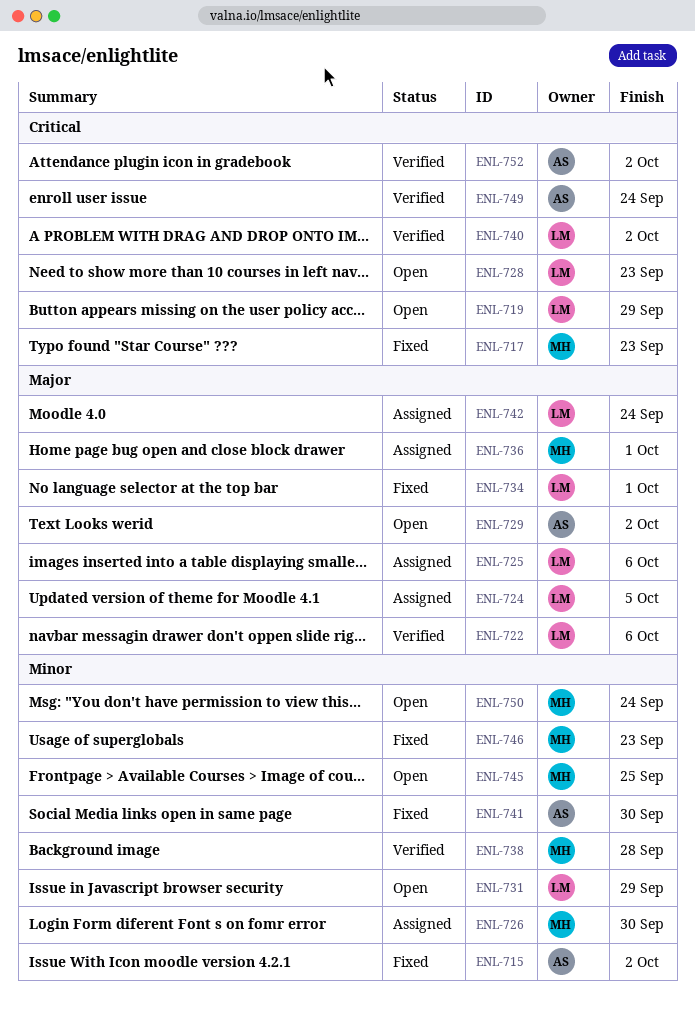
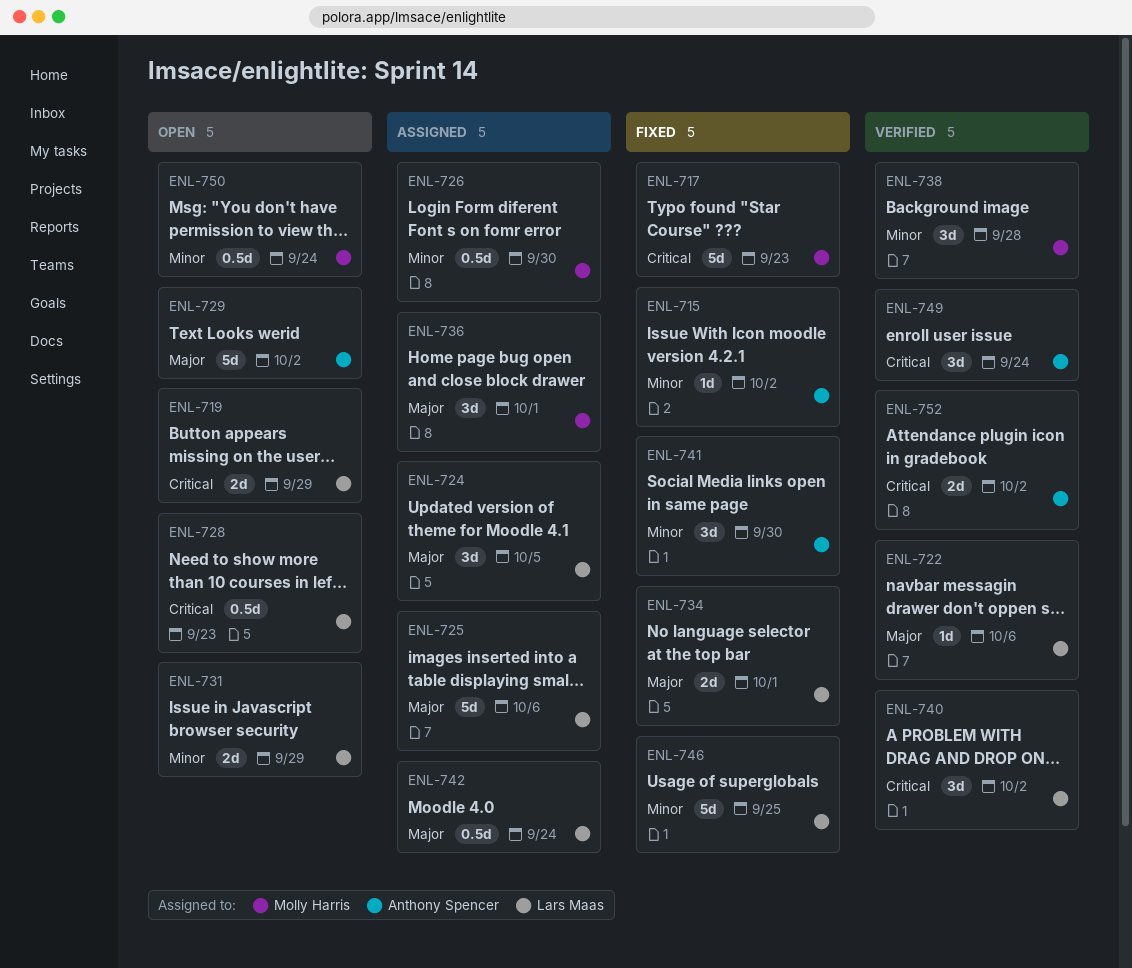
ENL-745: present -> none
ENL-746, owner: Molly Harris -> Lars Maas
ENL-746, due: Sep 23 -> Sep 25

